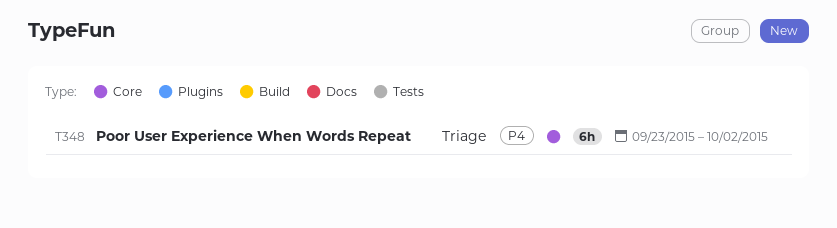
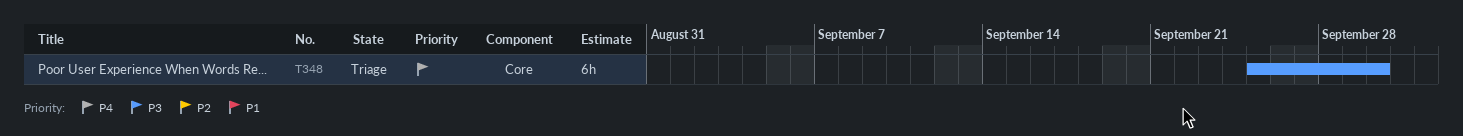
T348, start: Sep 23 -> Sep 25
T348, due: Oct 2 -> Sep 30

